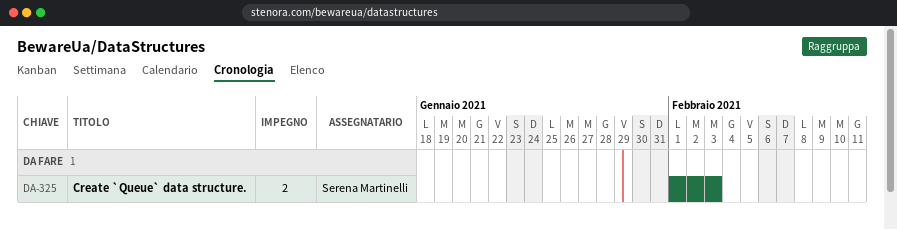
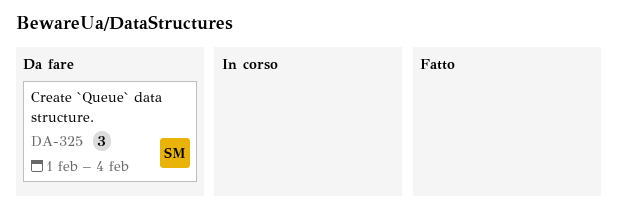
DA-325, estimate: 2 -> 3
DA-325, due: Feb 3 -> Feb 4

